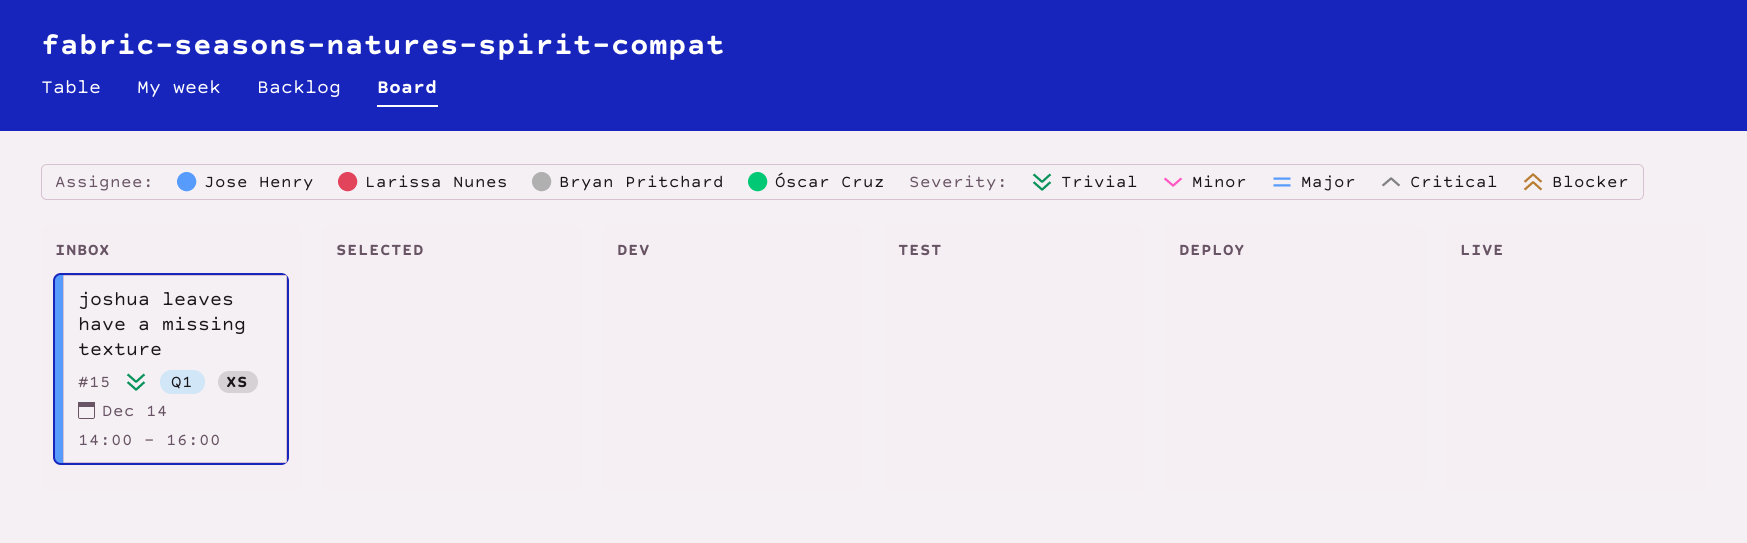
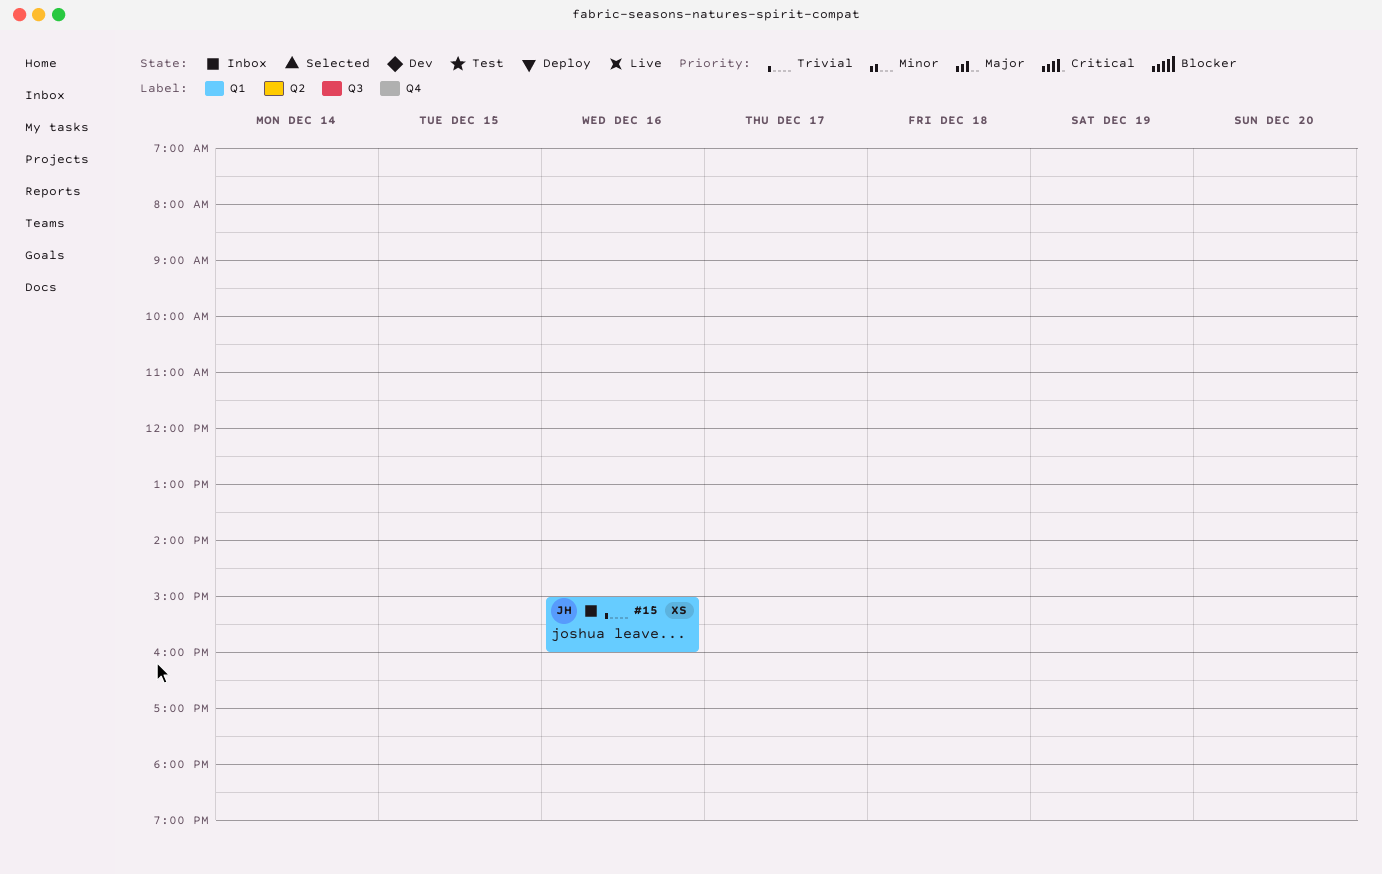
#15, day: Dec 14 -> Dec 16
#15, begins: 14:00 -> 15:00

